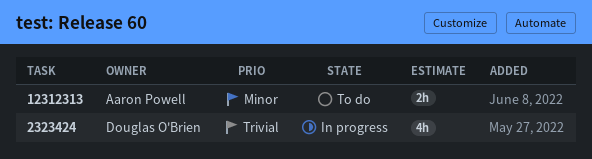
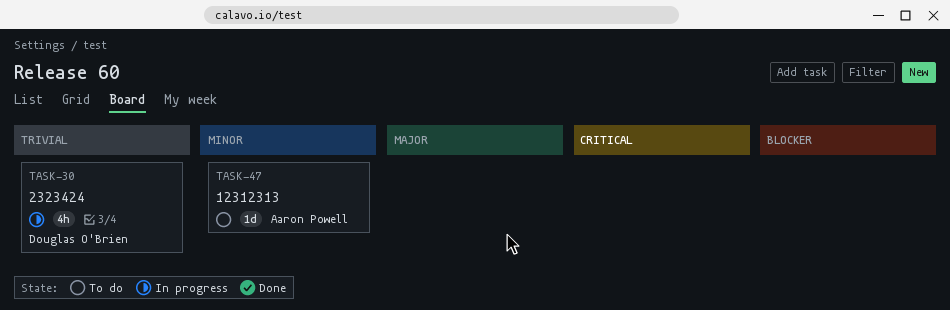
12312313, estimate: 2h -> 1d

